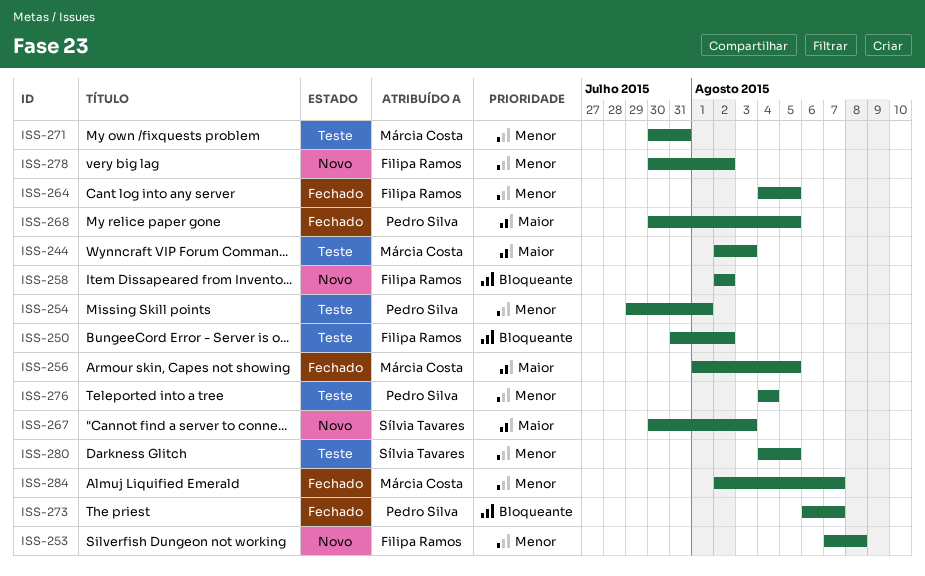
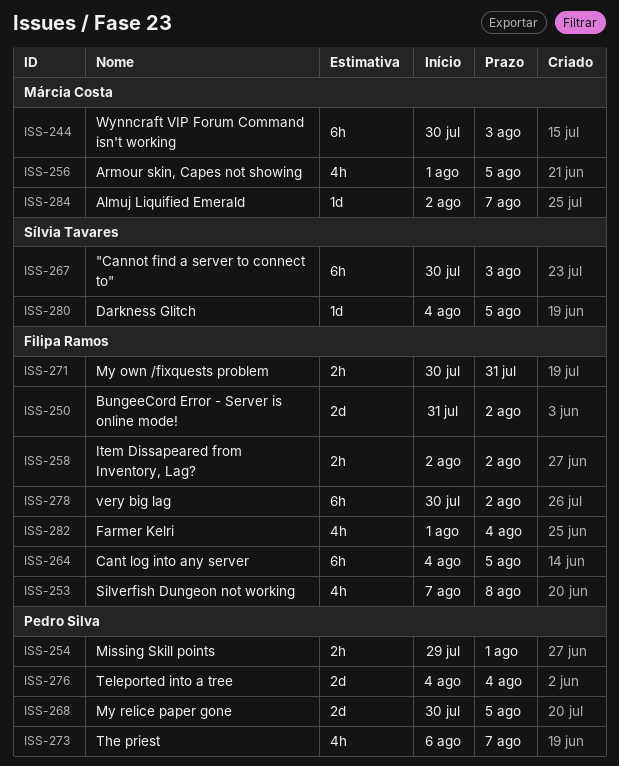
ISS-244, start: Aug 2 -> Jul 30
ISS-271, owner: Márcia Costa -> Filipa Ramos
ISS-282: none -> present

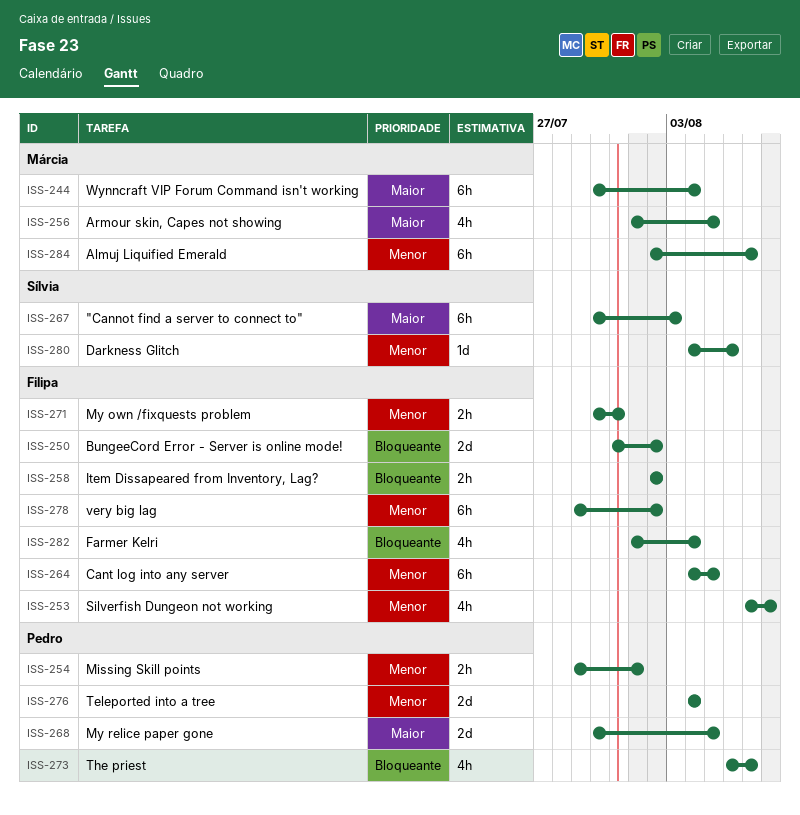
ISS-244, due: Aug 3 -> Aug 4
ISS-278, start: Jul 30 -> Jul 29
ISS-280, due: Aug 5 -> Aug 6
ISS-284, estimate: 1d -> 6h

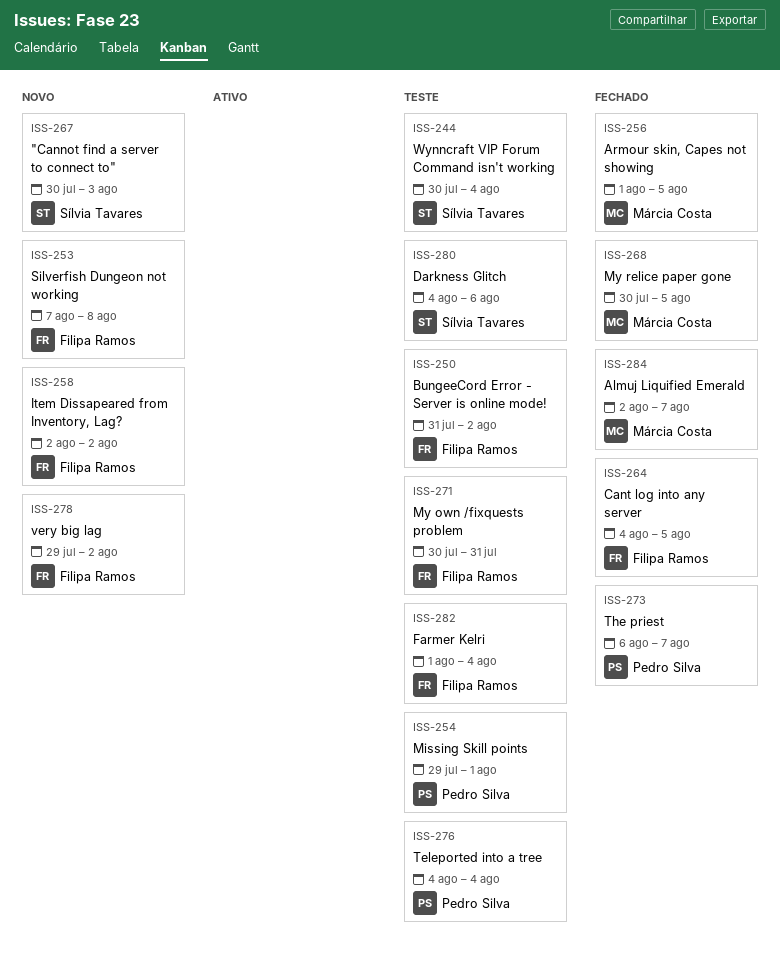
ISS-244, owner: Márcia Costa -> Sílvia Tavares
ISS-268, owner: Pedro Silva -> Márcia Costa

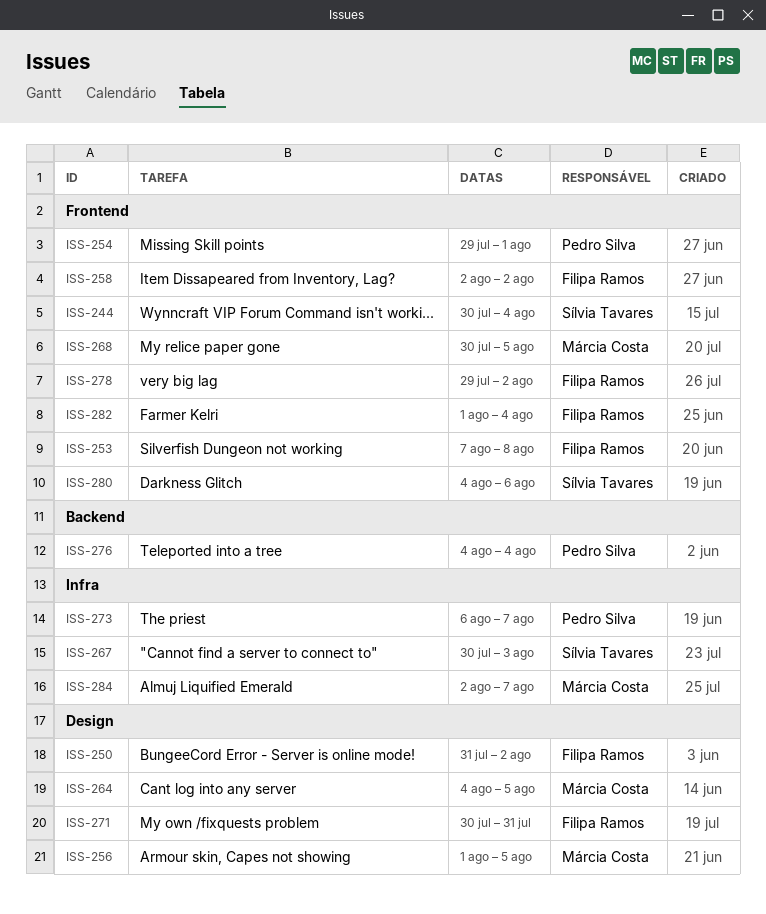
ISS-264, owner: Filipa Ramos -> Márcia Costa

